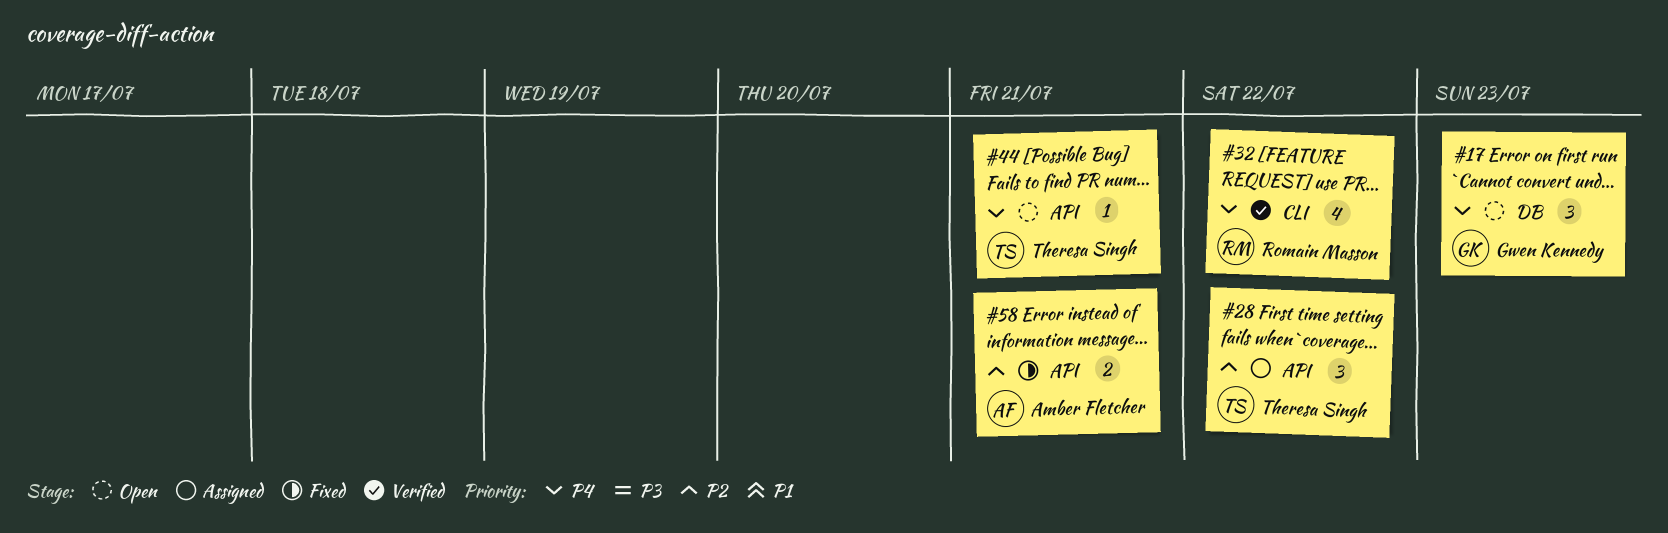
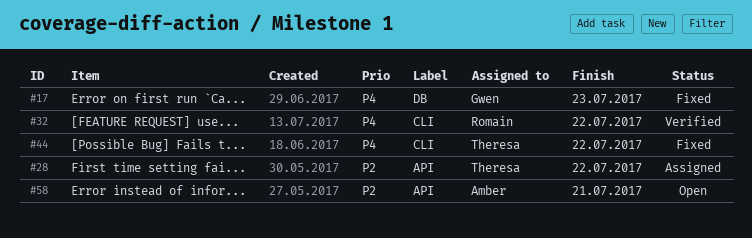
#17, status: Open -> Fixed
#44, status: Open -> Fixed
#44, label: API -> CLI
#44, due: Jul 21 -> Jul 22
#58, status: Fixed -> Open

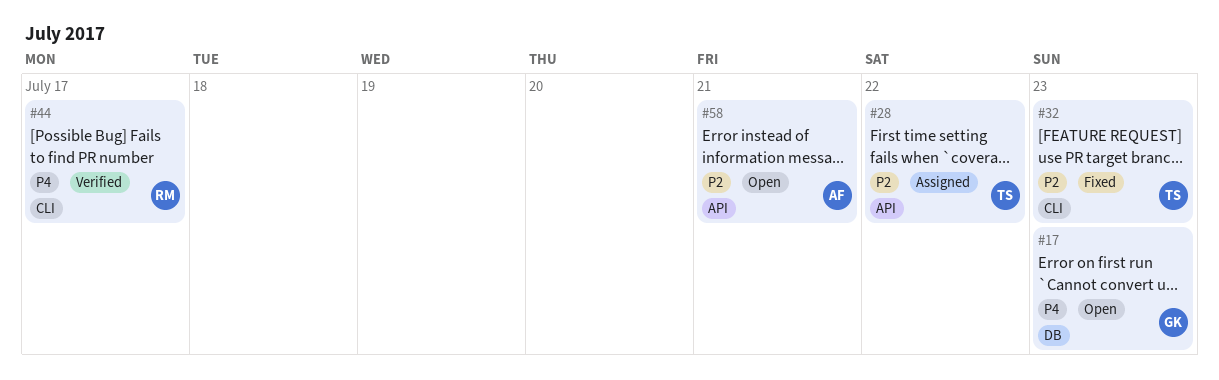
#17, status: Fixed -> Open
#32, status: Verified -> Fixed
#32, owner: Romain -> Theresa
#32, priority: P4 -> P2
#32, due: Jul 22 -> Jul 23
#44, status: Fixed -> Verified
#44, owner: Theresa -> Romain
#44, due: Jul 22 -> Jul 17

